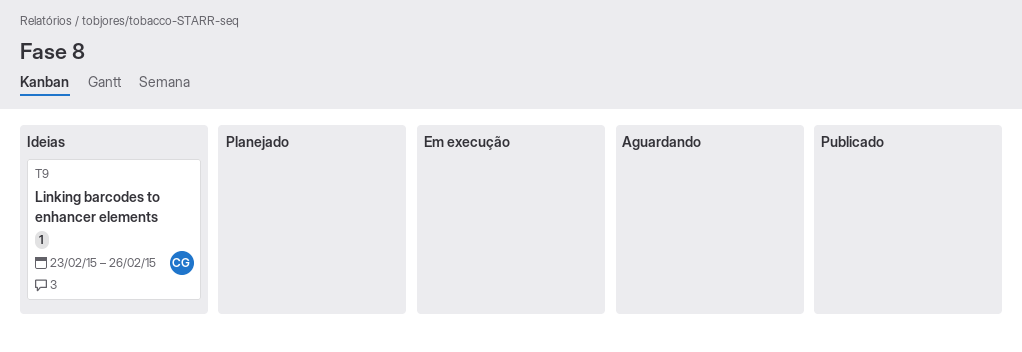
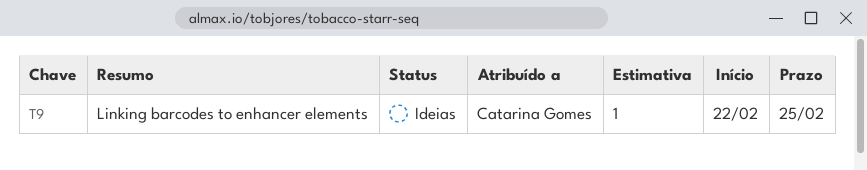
T9, start: Feb 23 -> Feb 22
T9, due: Feb 26 -> Feb 25

